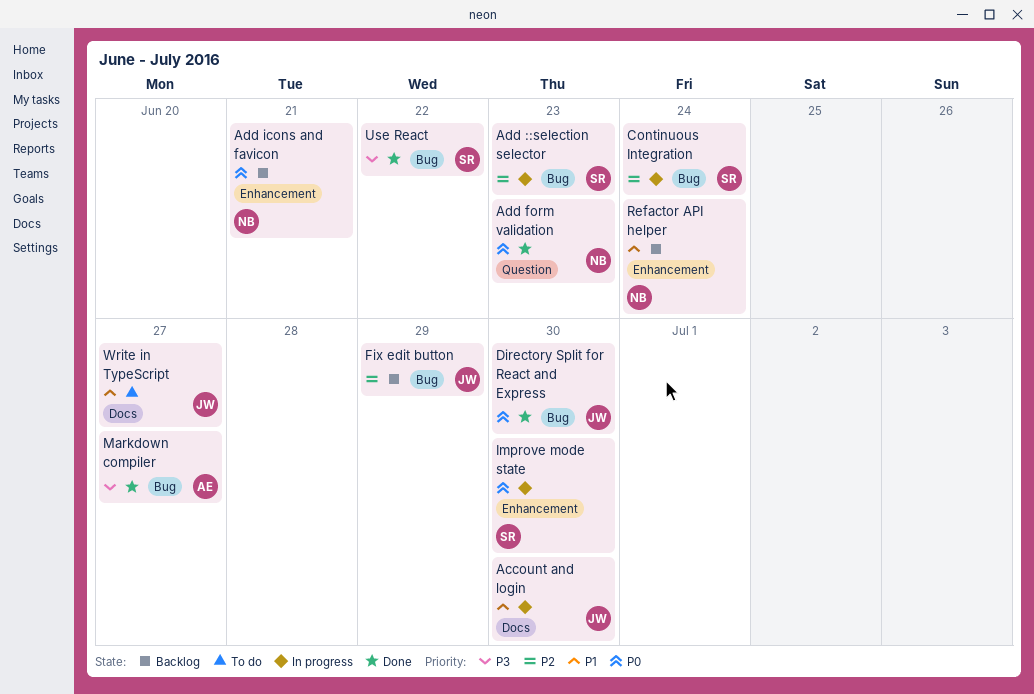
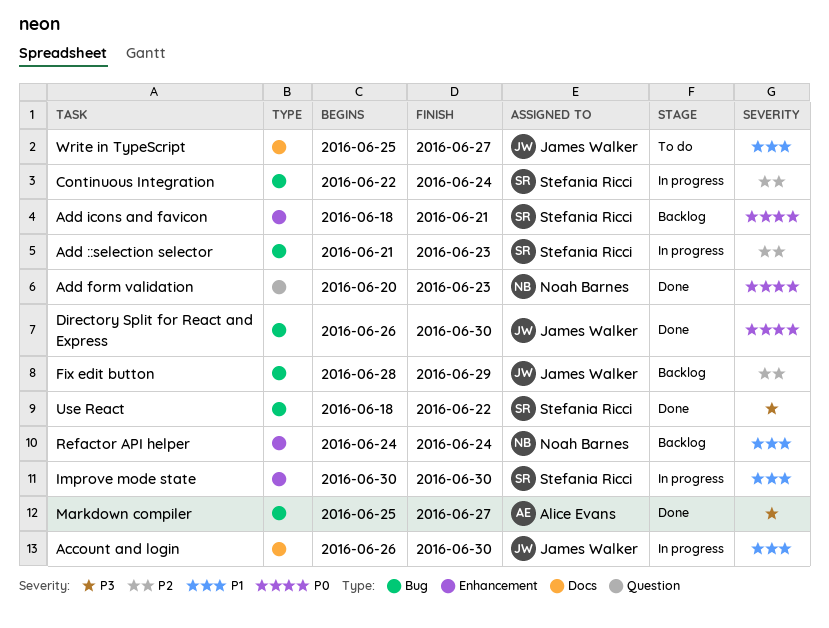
Add icons and favicon, owner: Noah Barnes -> Stefania Ricci
Improve mode state, priority: P0 -> P1

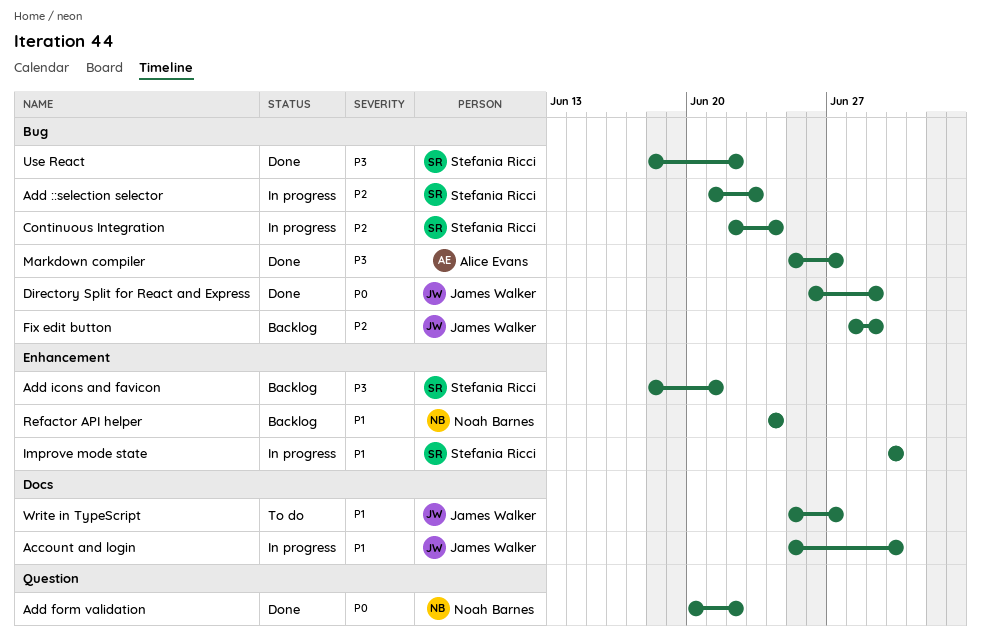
Account and login, start: Jun 26 -> Jun 25
Add form validation, due: Jun 23 -> Jun 22
Add icons and favicon, priority: P0 -> P3
Directory Split for React and Express, due: Jun 30 -> Jun 29

